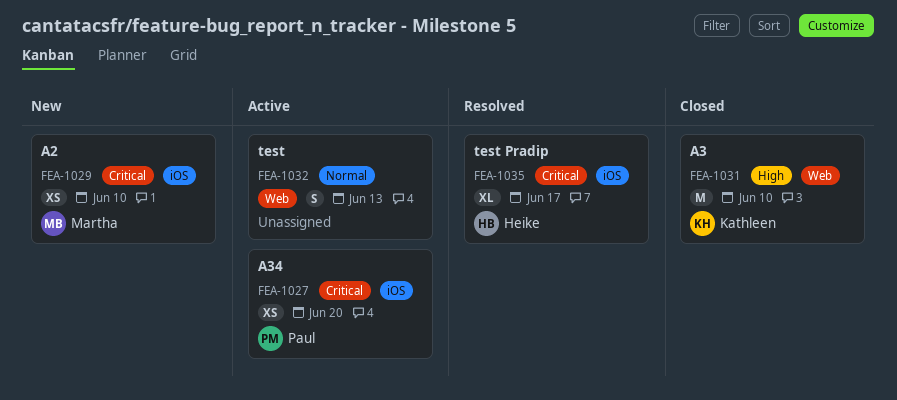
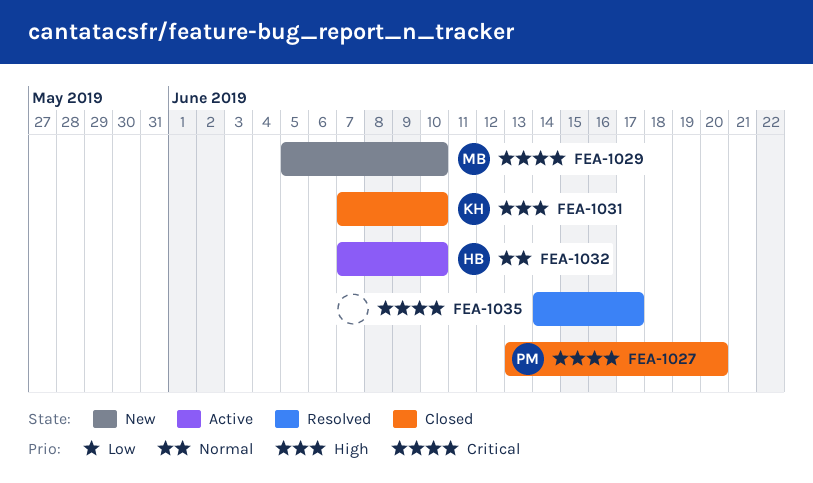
FEA-1027, status: Active -> Closed
FEA-1032, owner: none -> Heike
FEA-1032, due: Jun 13 -> Jun 10
FEA-1035, owner: Heike -> none

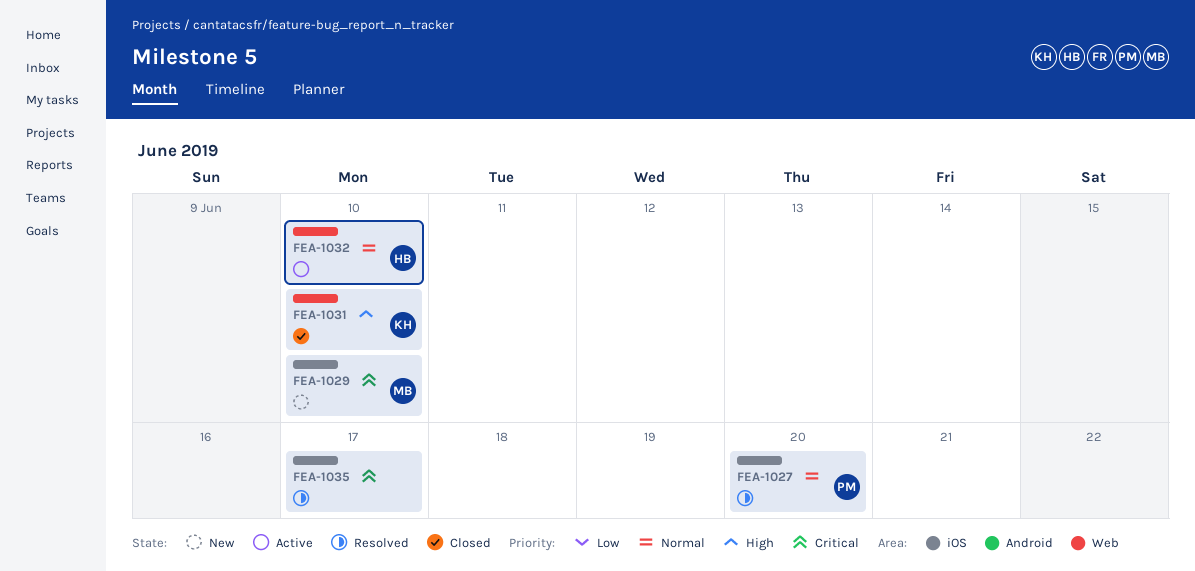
FEA-1027, status: Closed -> Resolved
FEA-1027, priority: Critical -> Normal

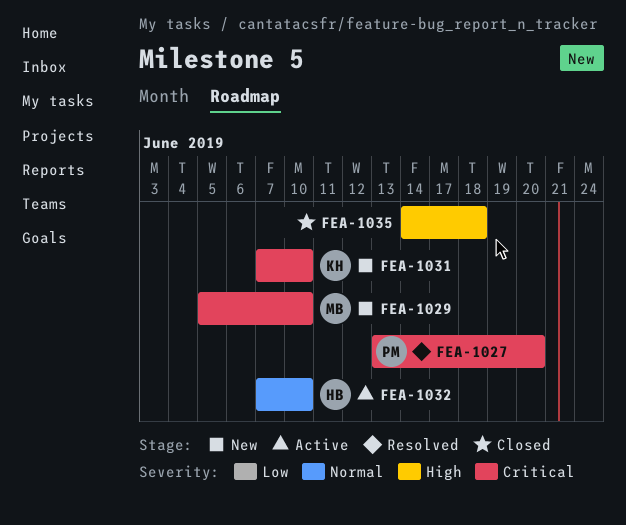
FEA-1027, priority: Normal -> Critical
FEA-1031, status: Closed -> New
FEA-1031, priority: High -> Critical
FEA-1035, status: Resolved -> Closed
FEA-1035, priority: Critical -> High
FEA-1035, due: Jun 17 -> Jun 18

